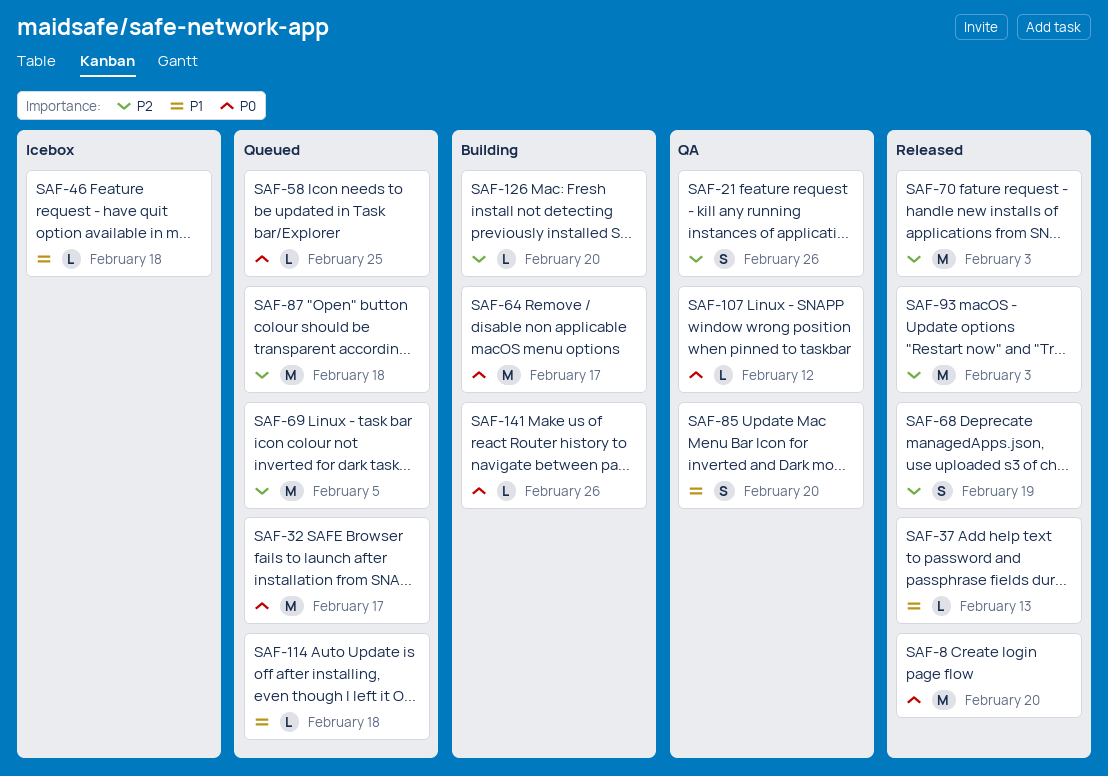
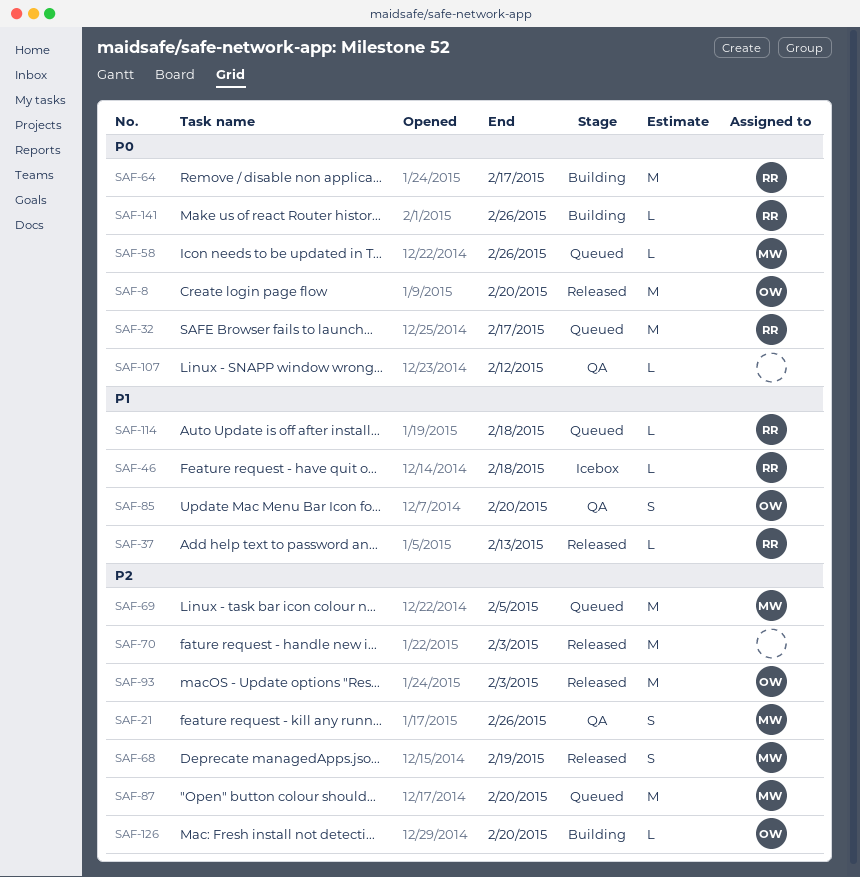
SAF-58, due: Feb 25 -> Feb 26
SAF-87, due: Feb 18 -> Feb 20

